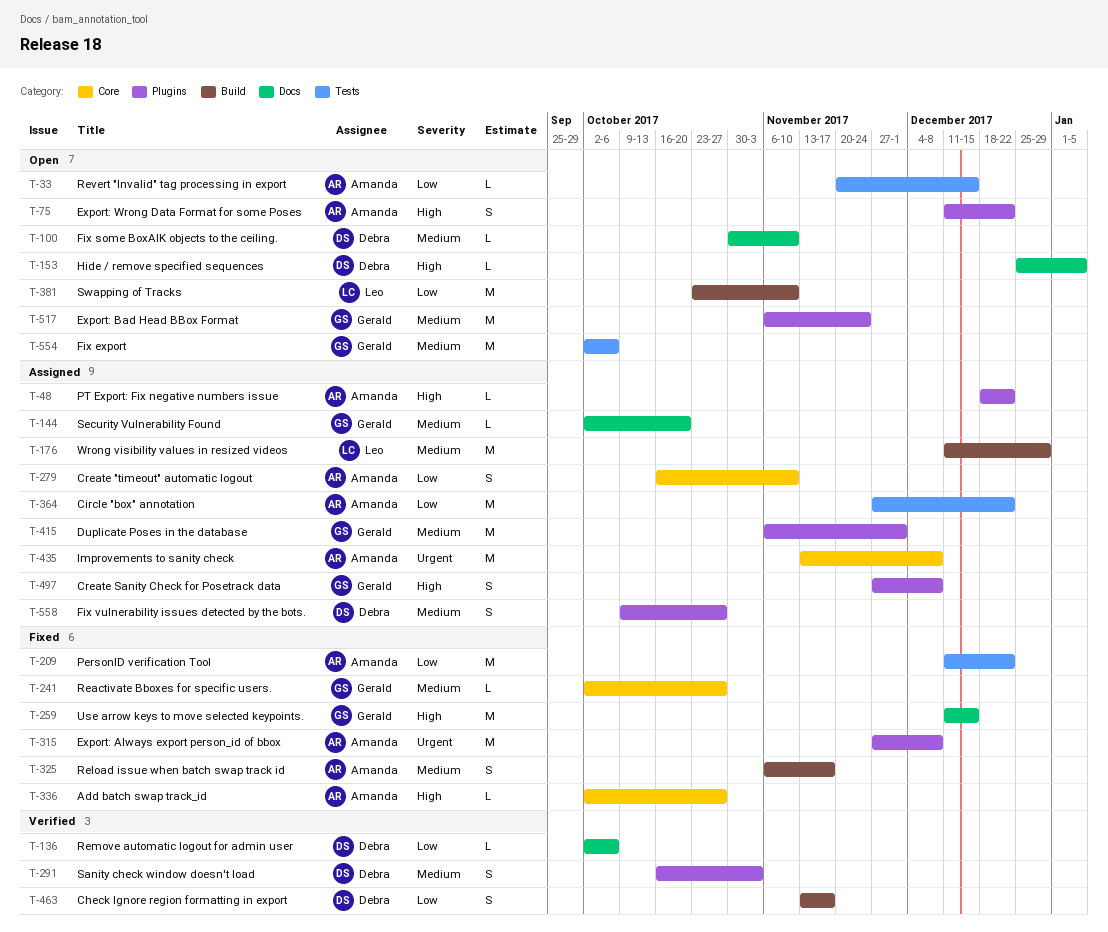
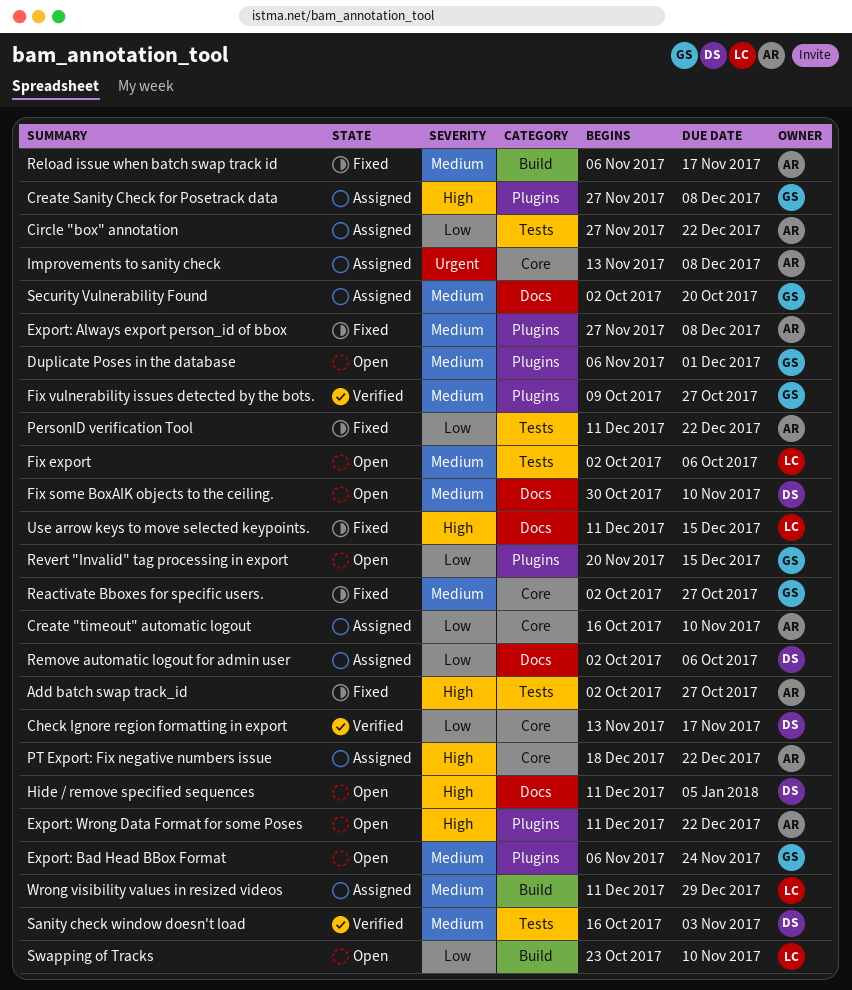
Add batch swap track_id, label: Core -> Tests
Check Ignore region formatting in export, label: Build -> Core
Duplicate Poses in the database, status: Assigned -> Open
Export: Always export person_id of bbox, priority: Urgent -> Medium
Fix export, owner: Gerald -> Leo
Fix vulnerability issues detected by the bots., status: Assigned -> Verified
Fix vulnerability issues detected by the bots., owner: Debra -> Gerald
Hide / remove specified sequences, start: Dec 25 -> Dec 11
PT Export: Fix negative numbers issue, label: Plugins -> Core
Remove automatic logout for admin user, status: Verified -> Assigned
Revert "Invalid" tag processing in export, owner: Amanda -> Gerald
Revert "Invalid" tag processing in export, label: Tests -> Plugins
Sanity check window doesn't load, label: Plugins -> Tests
Use arrow keys to move selected keypoints., owner: Gerald -> Leo

